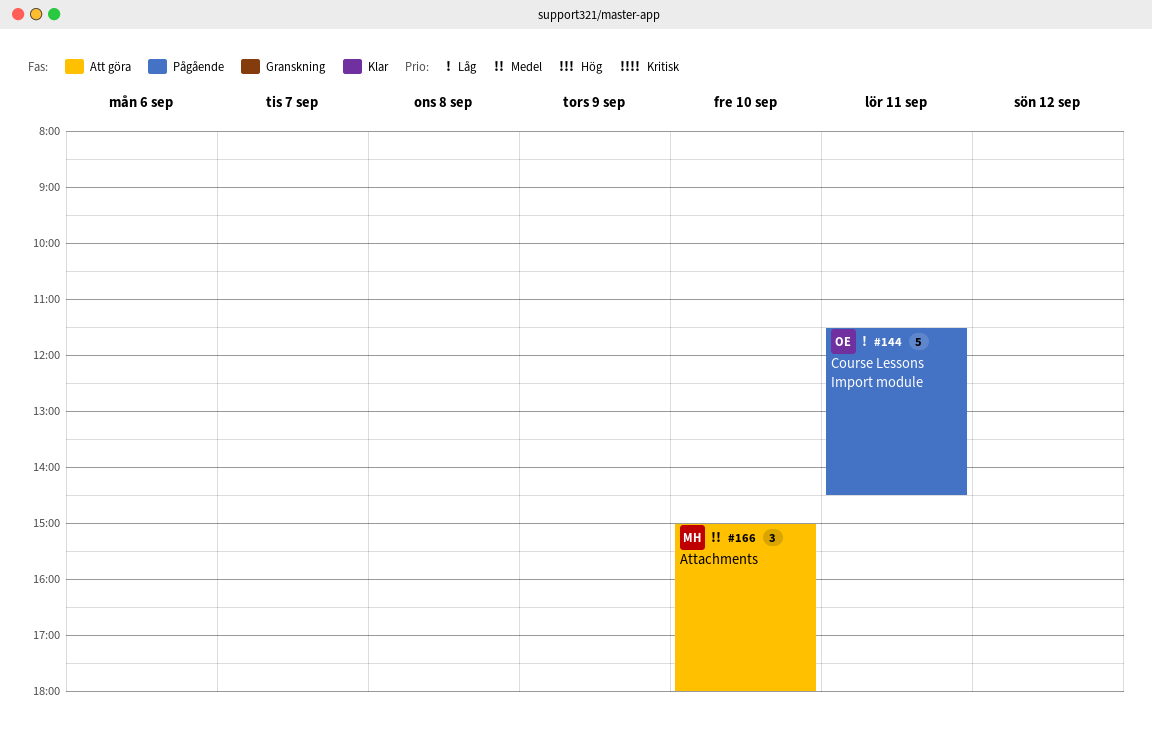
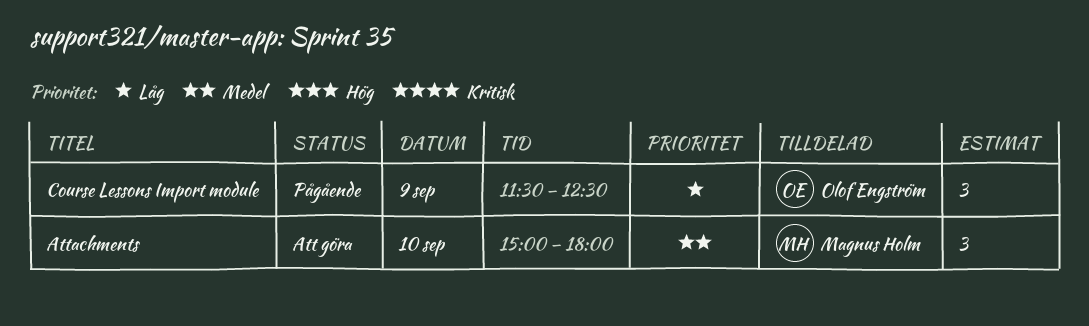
Course Lessons Import module, estimate: 5 -> 3
Course Lessons Import module, day: Sep 11 -> Sep 9
Course Lessons Import module, ends: 14:30 -> 12:30

